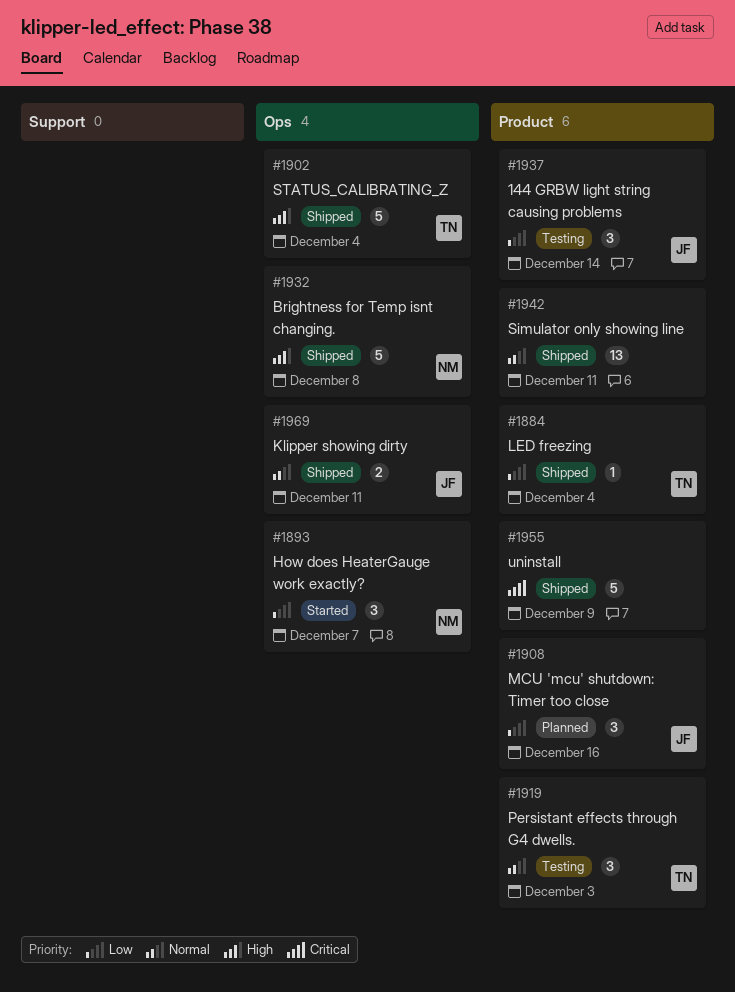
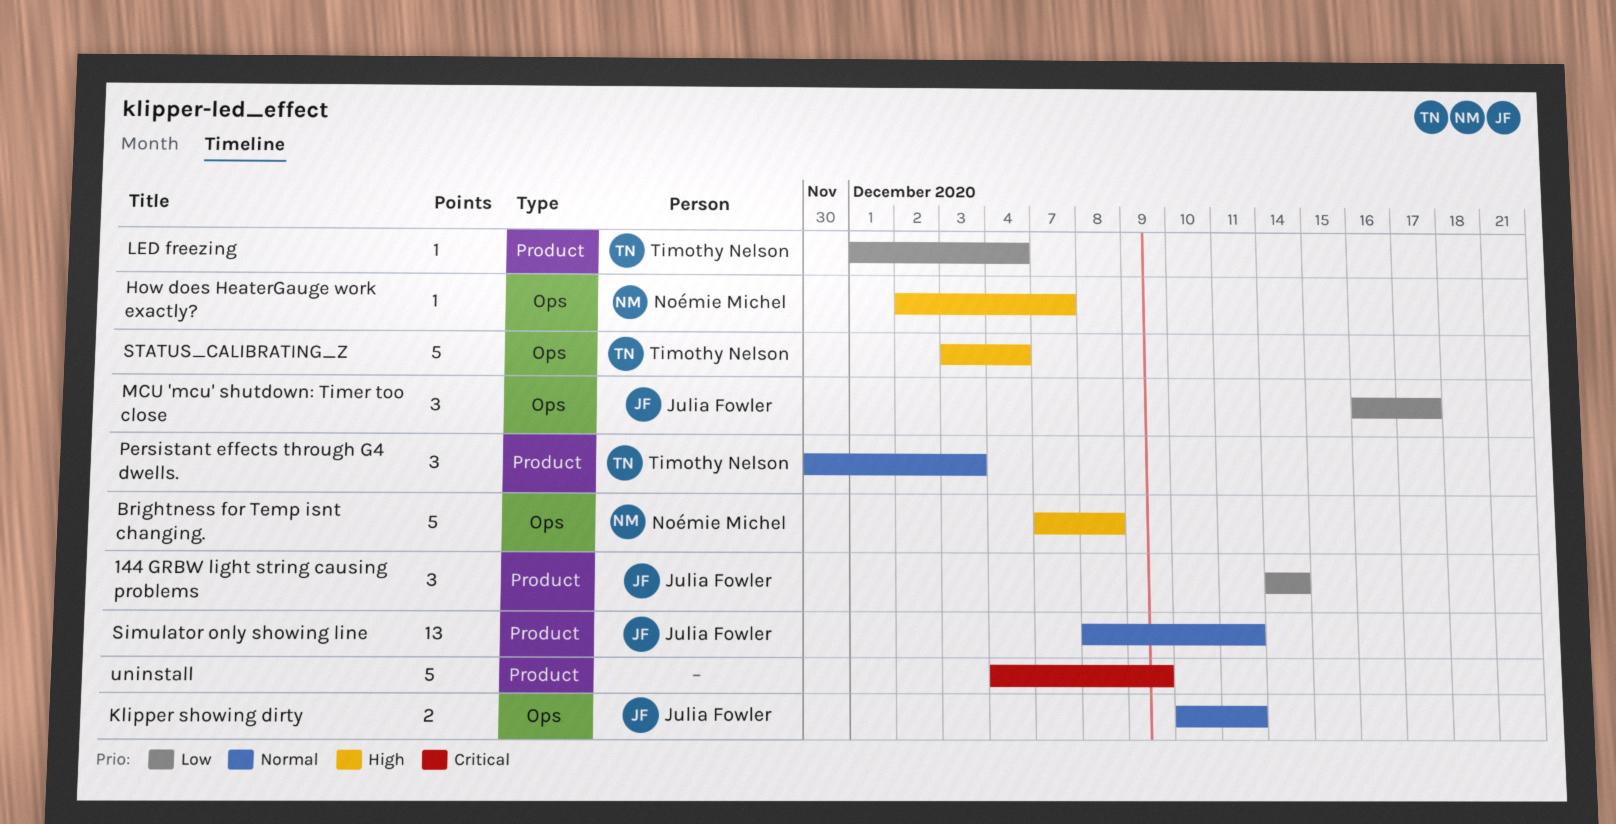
How does HeaterGauge work exactly?, priority: Low -> High
How does HeaterGauge work exactly?, estimate: 3 -> 1
MCU 'mcu' shutdown: Timer too close, label: Product -> Ops
MCU 'mcu' shutdown: Timer too close, due: Dec 16 -> Dec 17
Simulator only showing line, owner: none -> Julia Fowler

